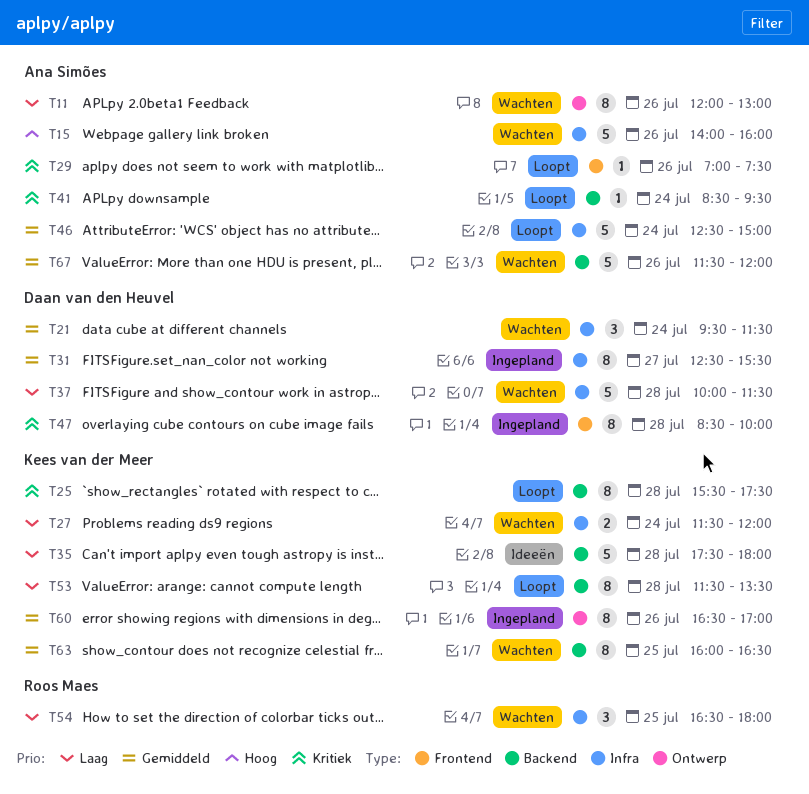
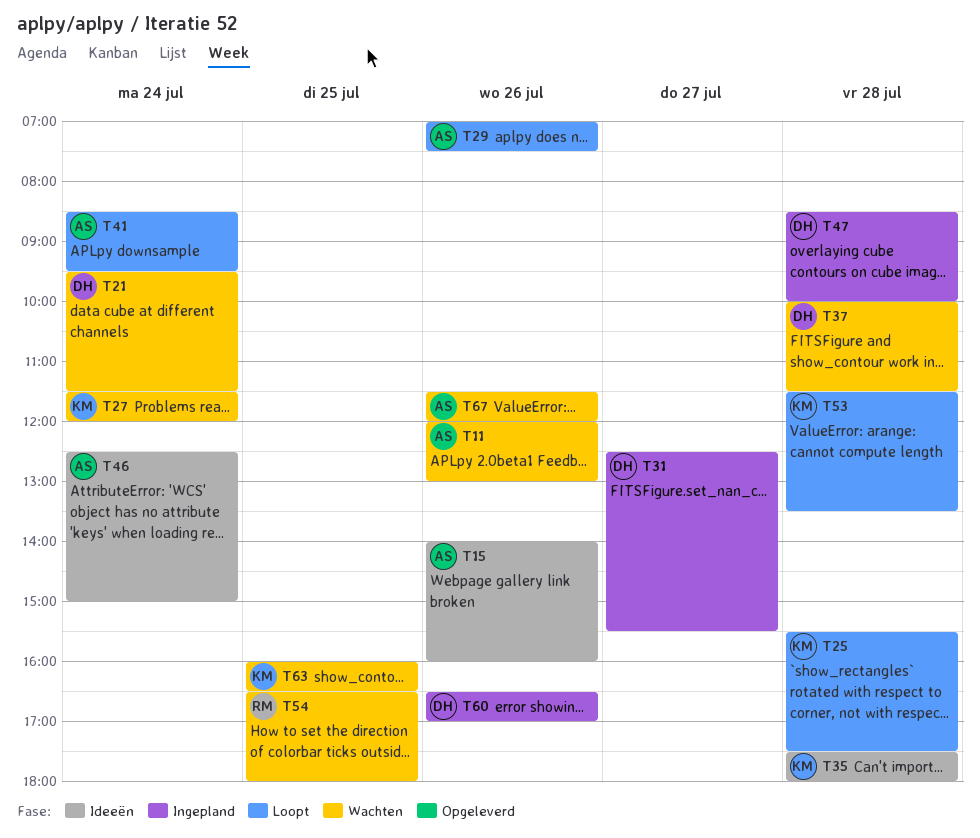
T15, status: Wachten -> Ideeën
T46, status: Loopt -> Ideeën
T60, owner: Kees van der Meer -> Daan van den Heuvel

